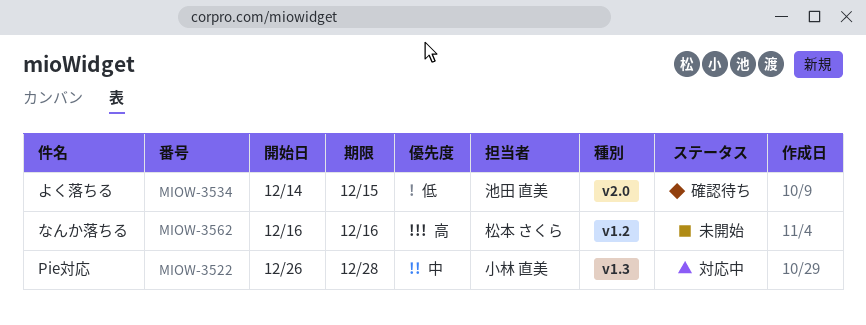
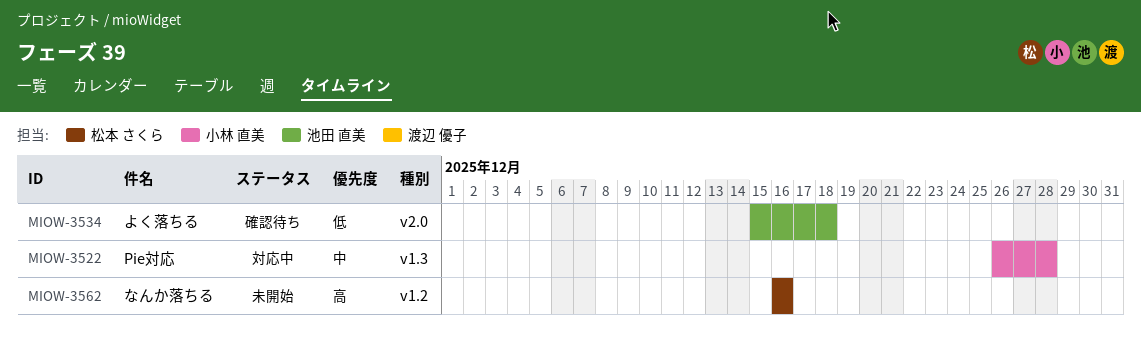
MIOW-3534, start: Dec 14 -> Dec 15
MIOW-3534, due: Dec 15 -> Dec 18

